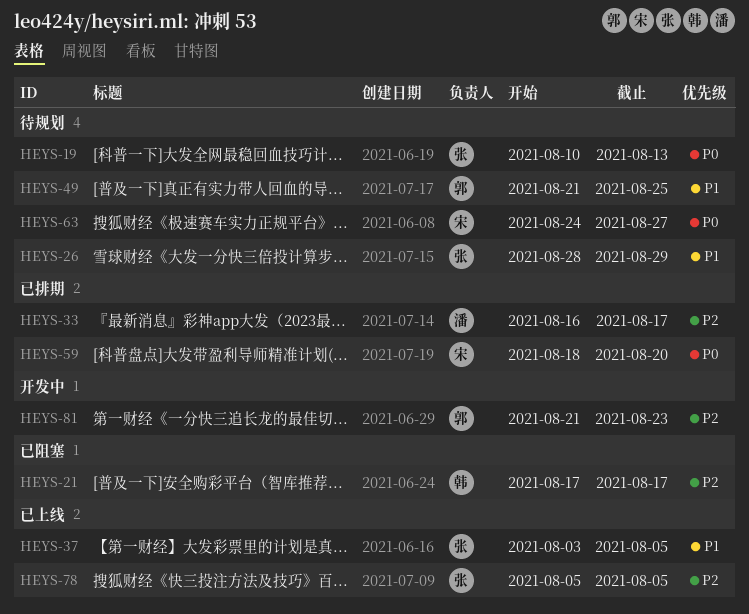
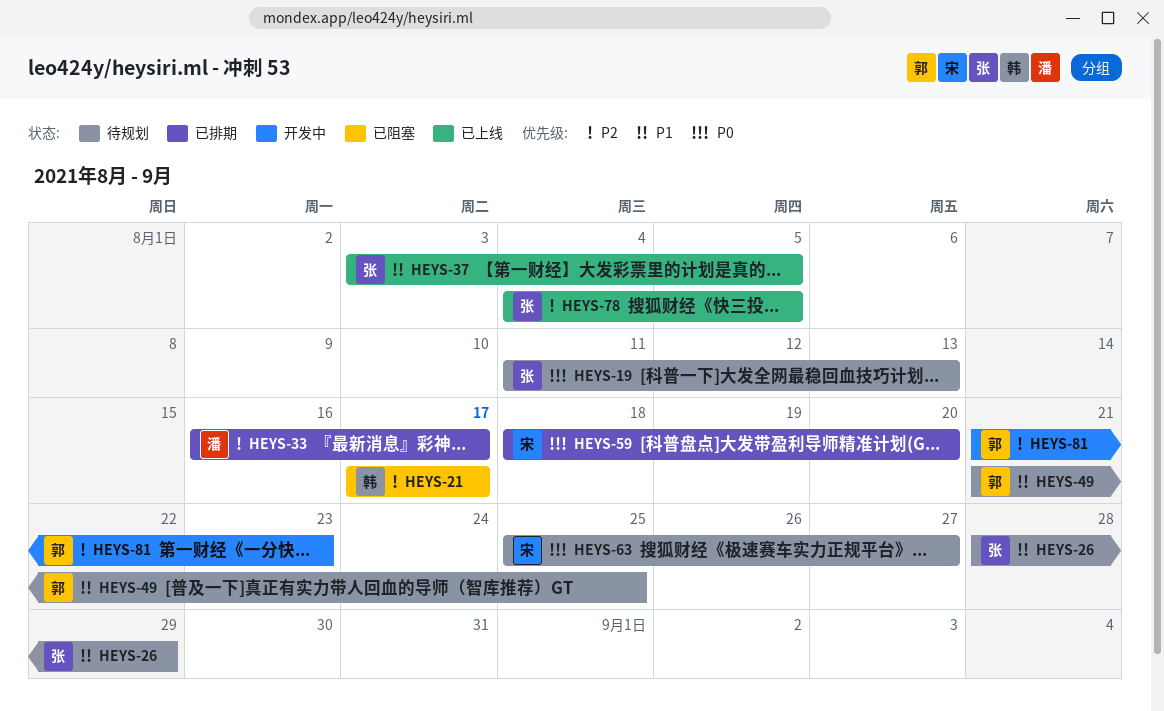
HEYS-19, start: Aug 10 -> Aug 11
HEYS-63, start: Aug 24 -> Aug 25
HEYS-78, start: Aug 5 -> Aug 4

